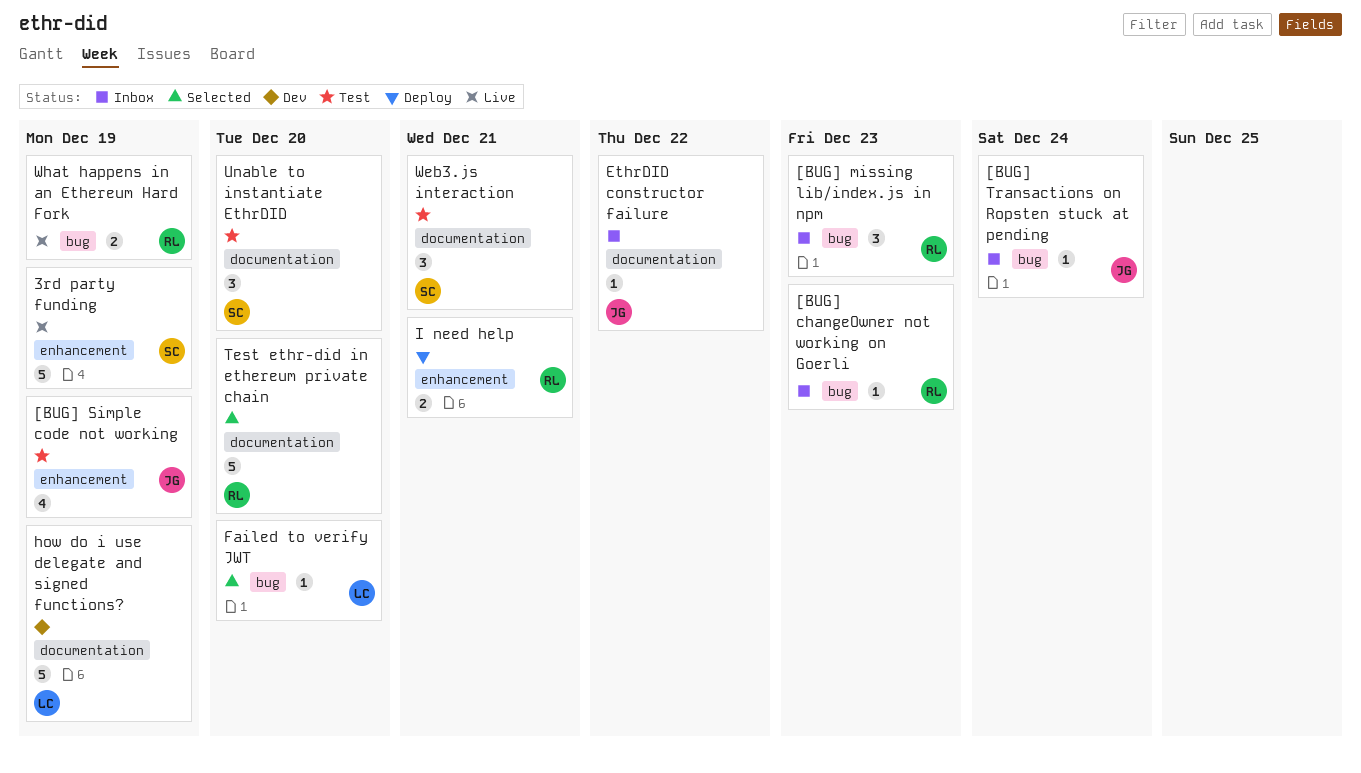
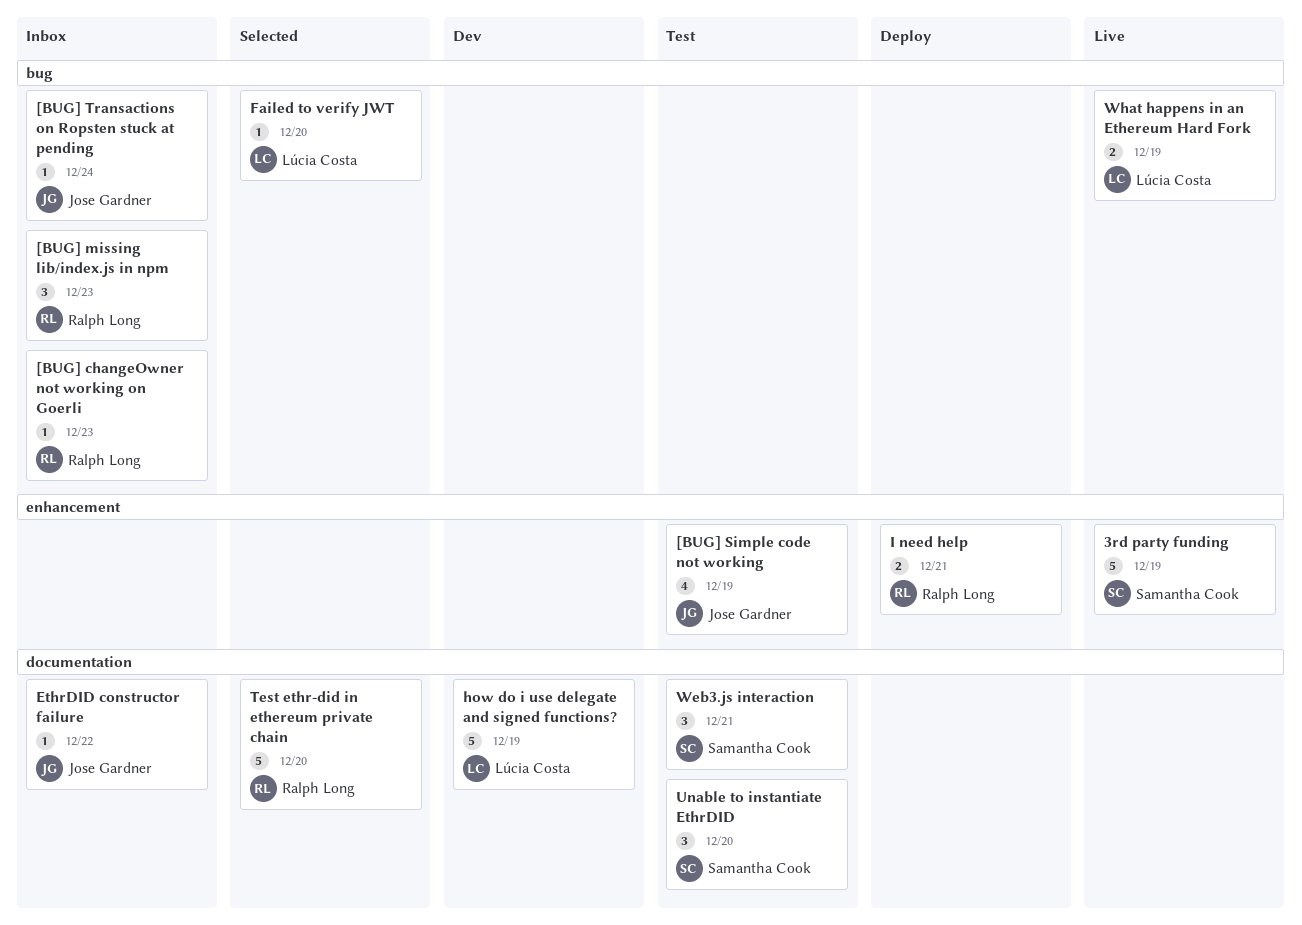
What happens in an Ethereum Hard Fork, owner: Ralph Long -> Lúcia Costa

